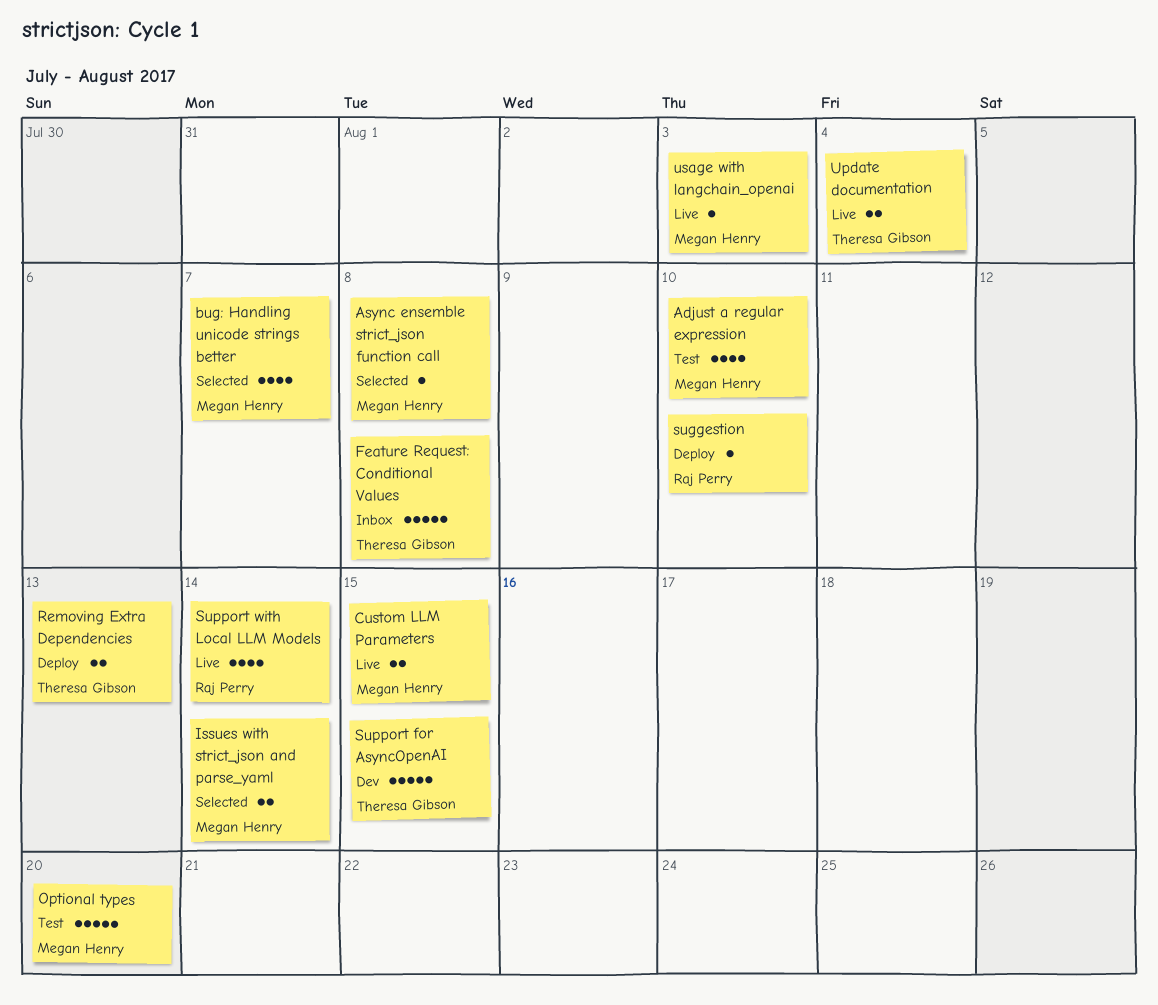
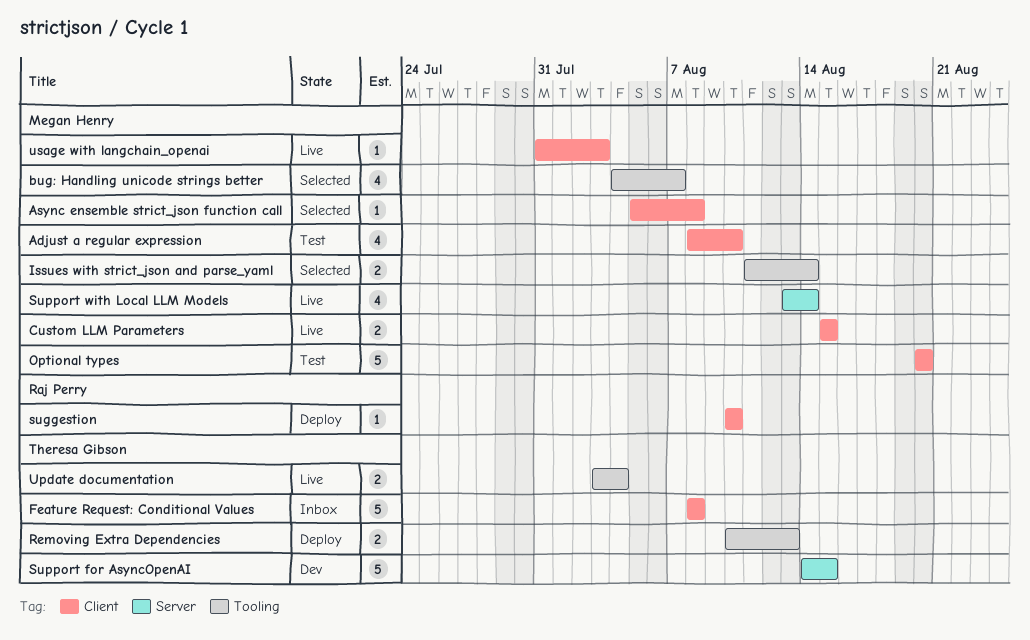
Support with Local LLM Models, owner: Raj Perry -> Megan Henry

